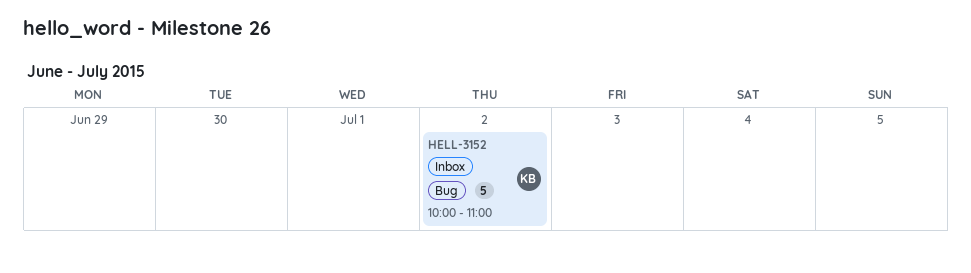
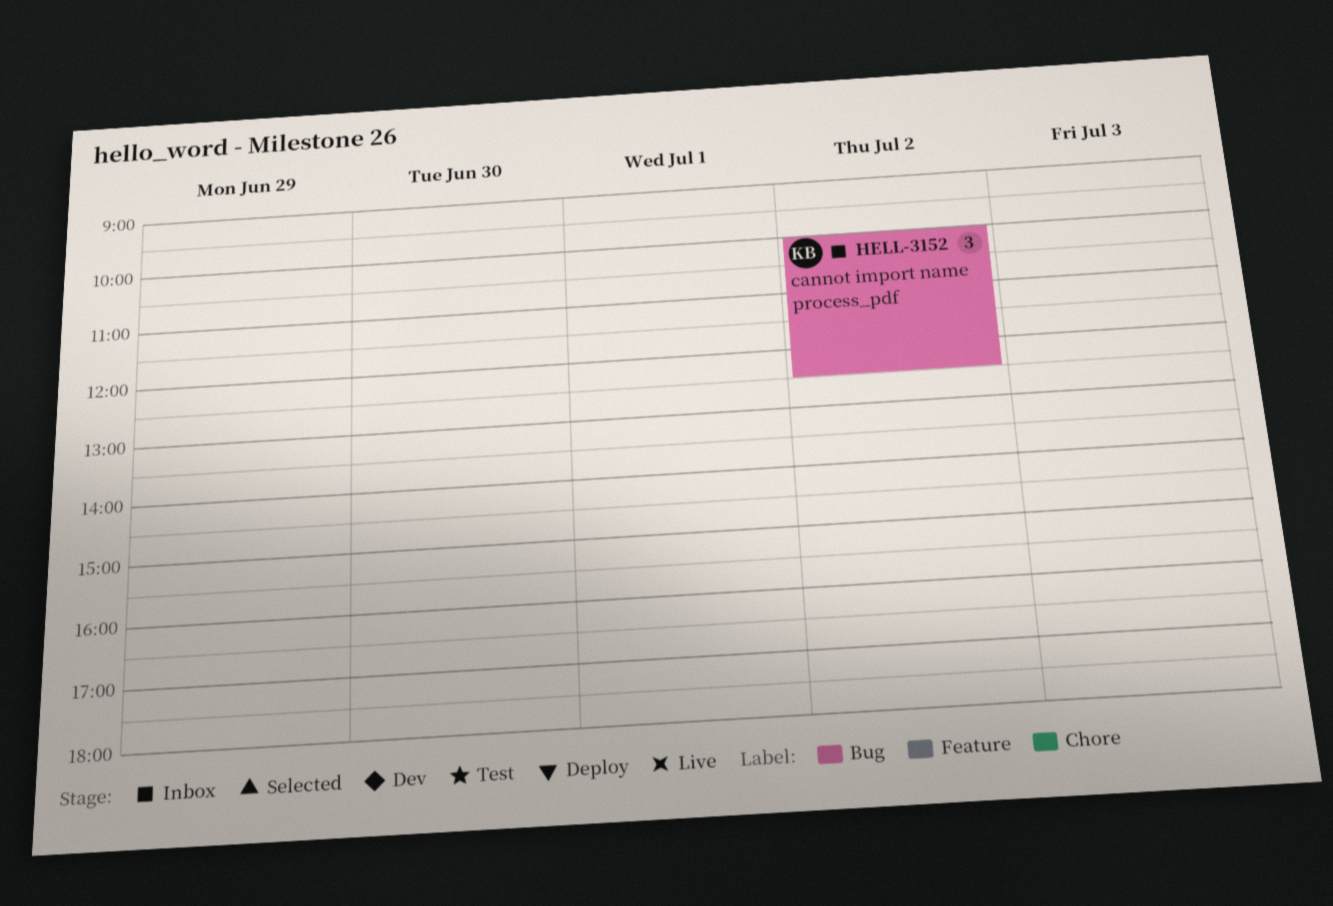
HELL-3152, estimate: 5 -> 3
HELL-3152, ends: 11:00 -> 12:30

